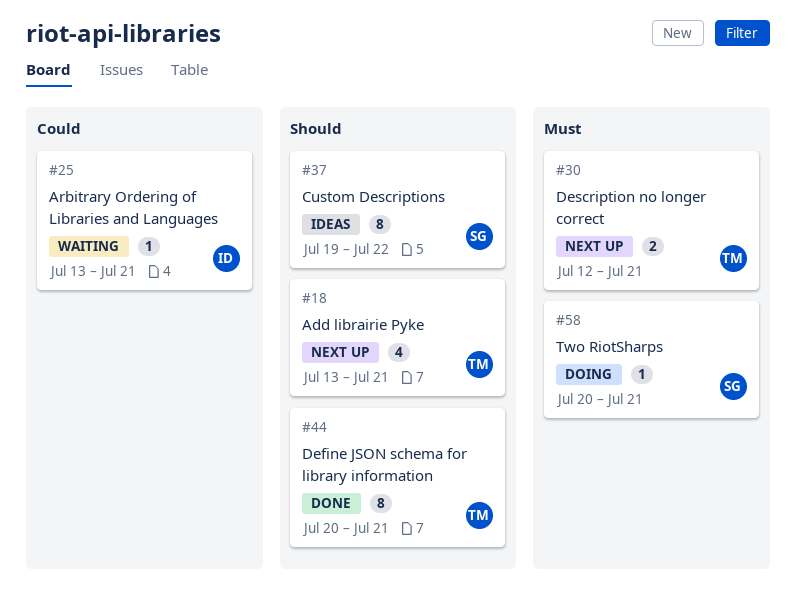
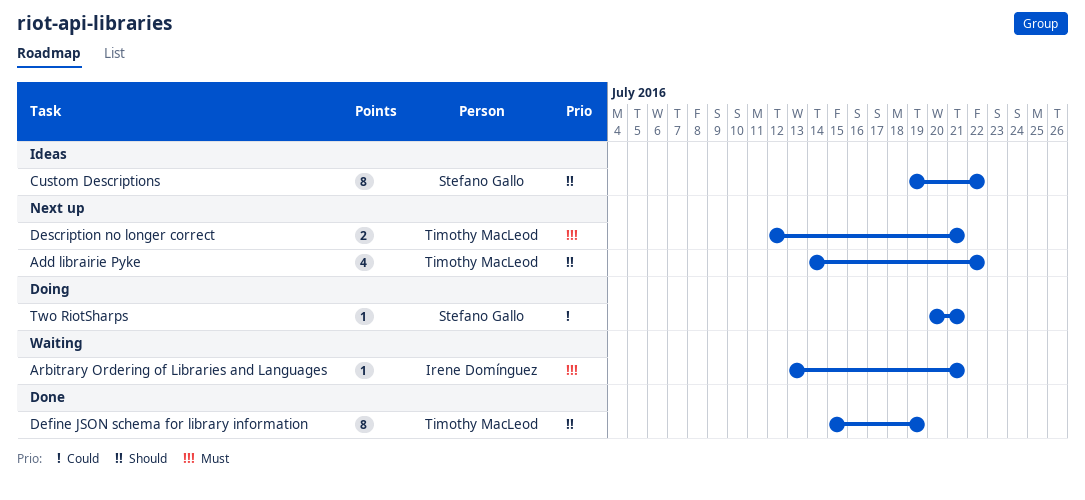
Add librairie Pyke, start: Jul 13 -> Jul 14
Add librairie Pyke, due: Jul 21 -> Jul 22
Arbitrary Ordering of Libraries and Languages, priority: Could -> Must
Define JSON schema for library information, start: Jul 20 -> Jul 15
Define JSON schema for library information, due: Jul 21 -> Jul 19
Two RiotSharps, priority: Must -> Could

